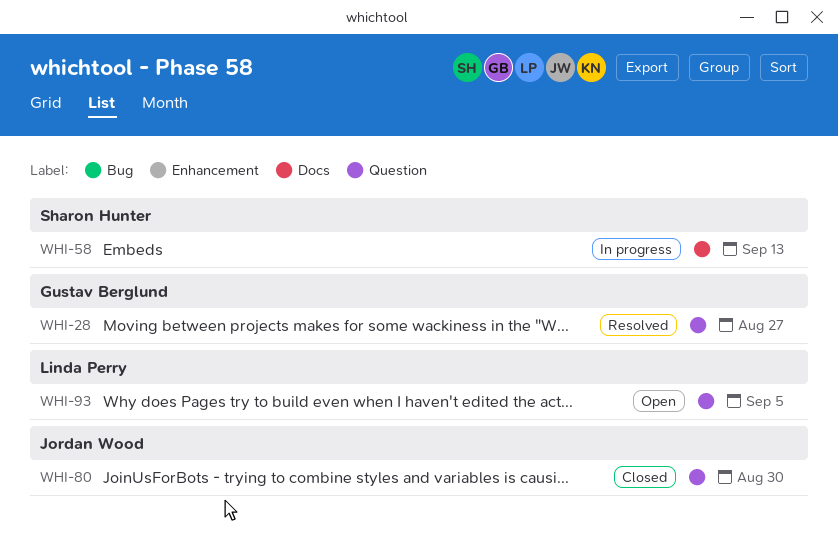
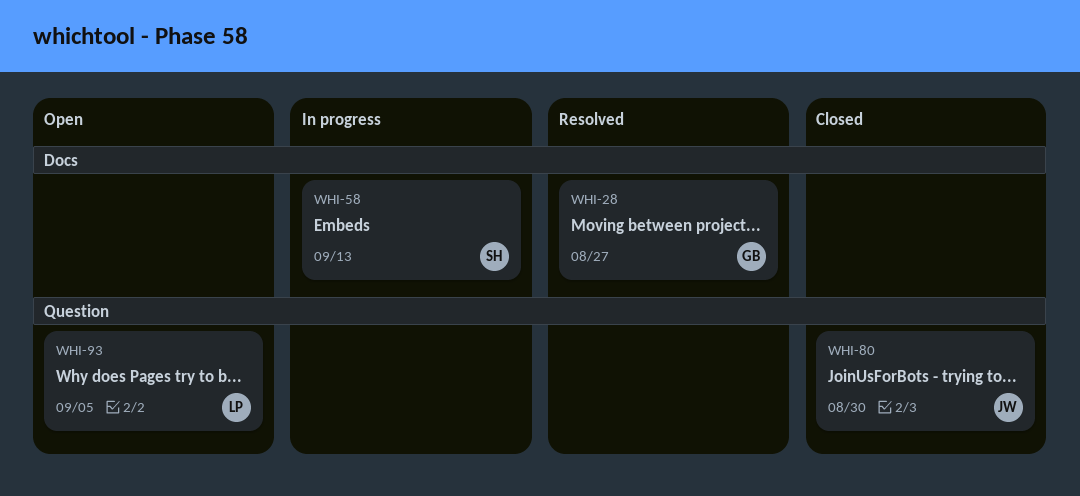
WHI-28, label: Question -> Docs

